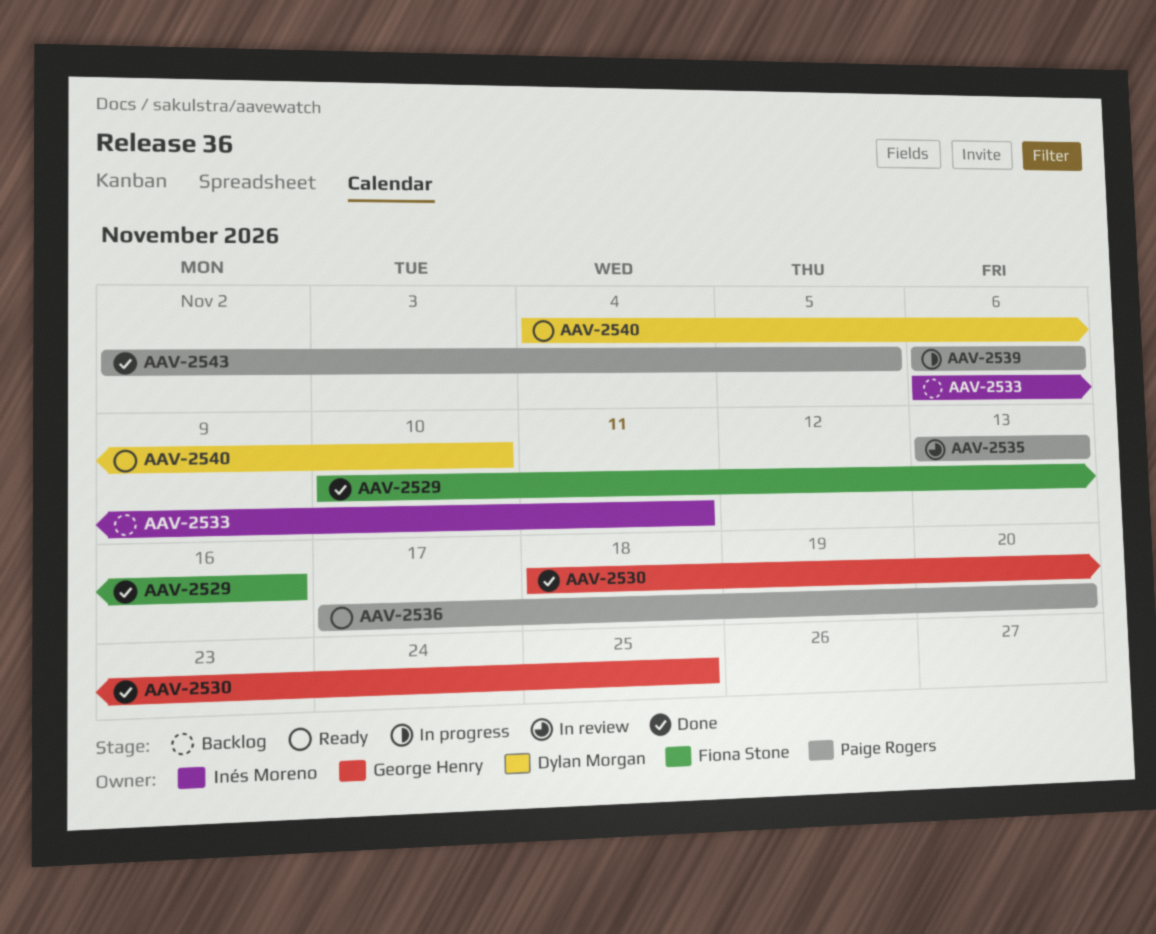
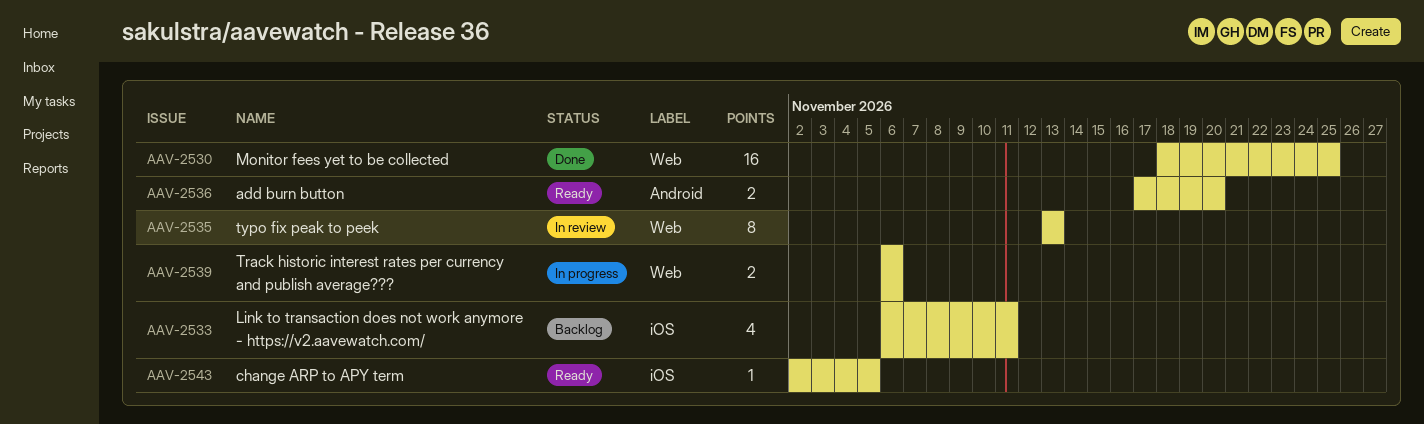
AAV-2529: present -> none
AAV-2540: present -> none
AAV-2543, status: Done -> Ready

